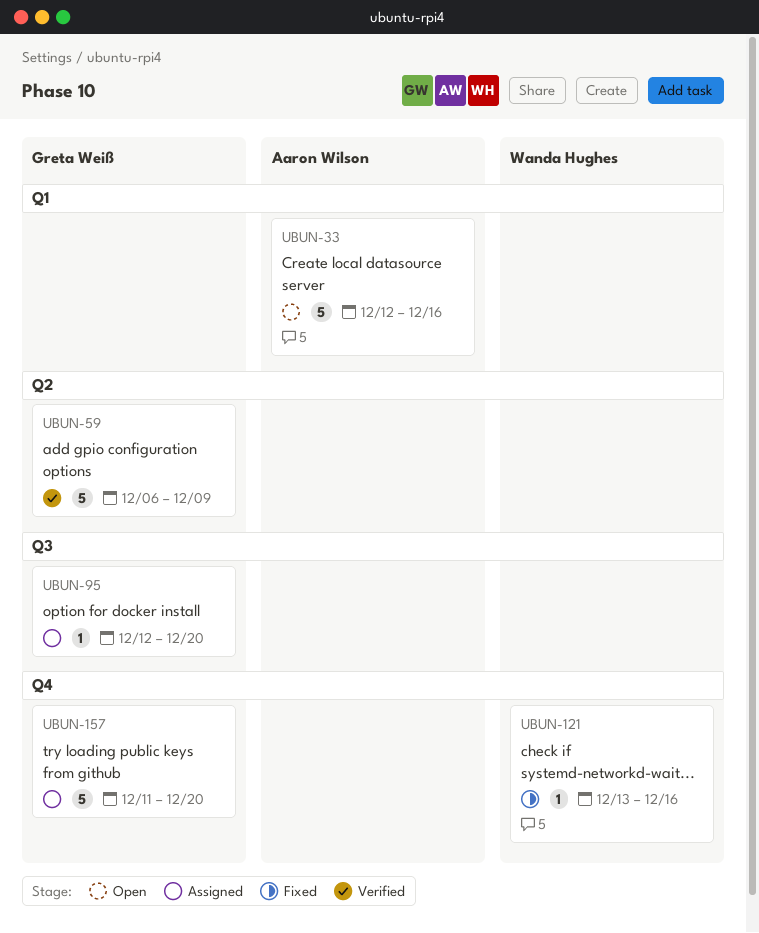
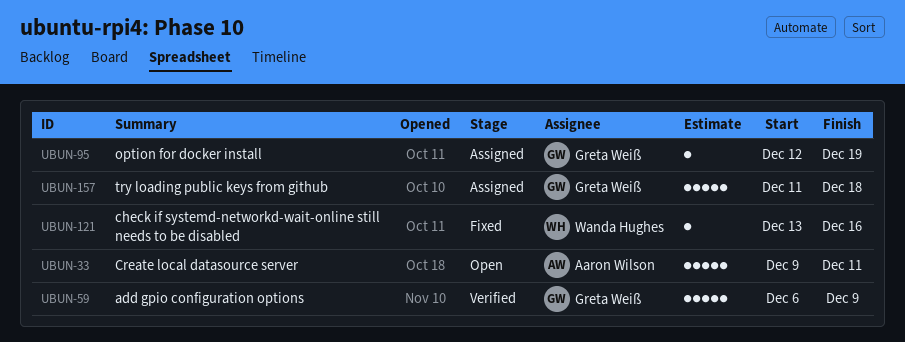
UBUN-33, start: Dec 12 -> Dec 9
UBUN-33, due: Dec 16 -> Dec 11
UBUN-95, due: Dec 20 -> Dec 19
UBUN-157, due: Dec 20 -> Dec 18

